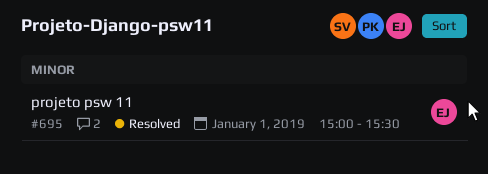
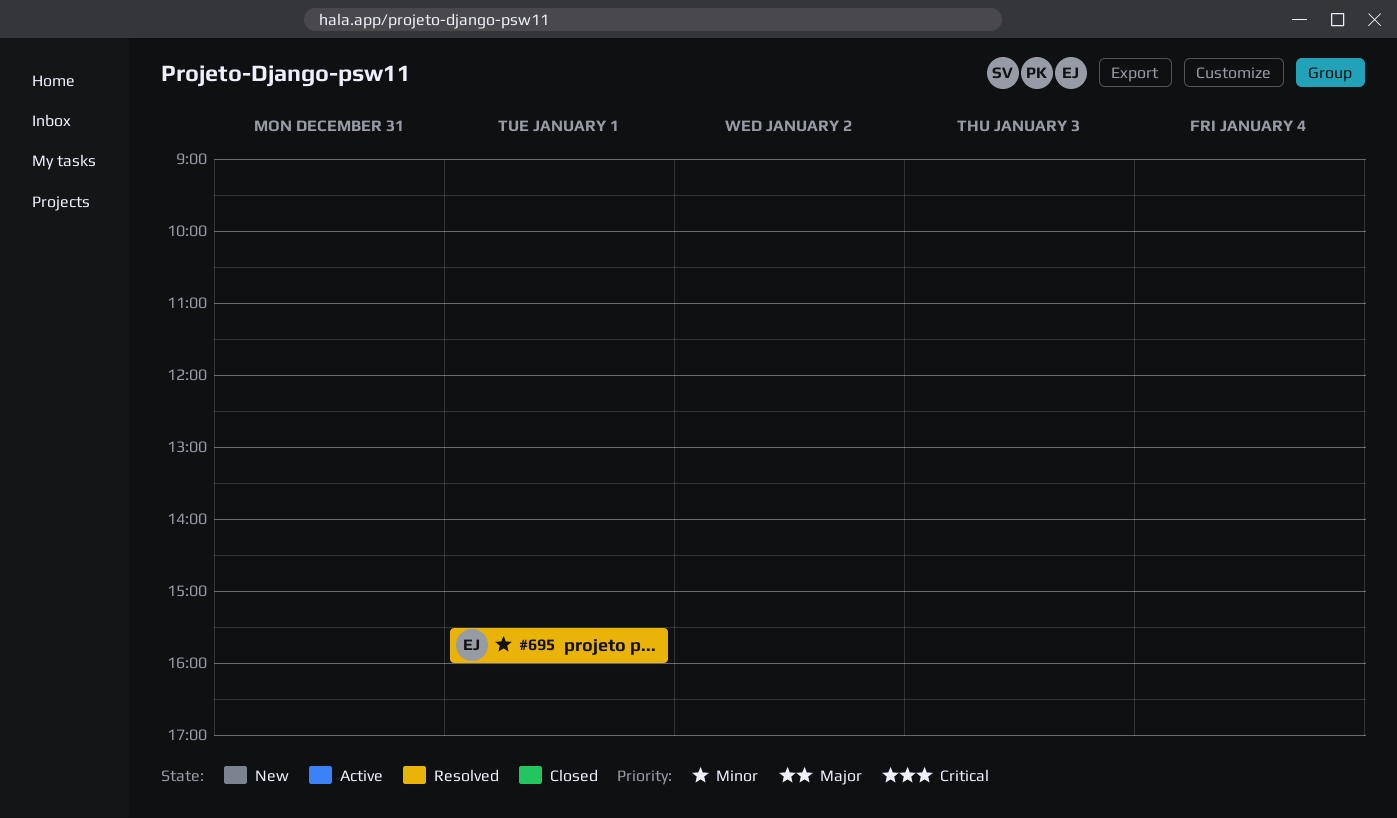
#695, begins: 15:00 -> 15:30
#695, ends: 15:30 -> 16:00

